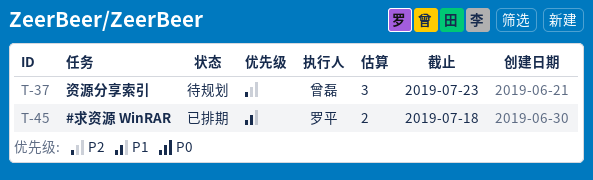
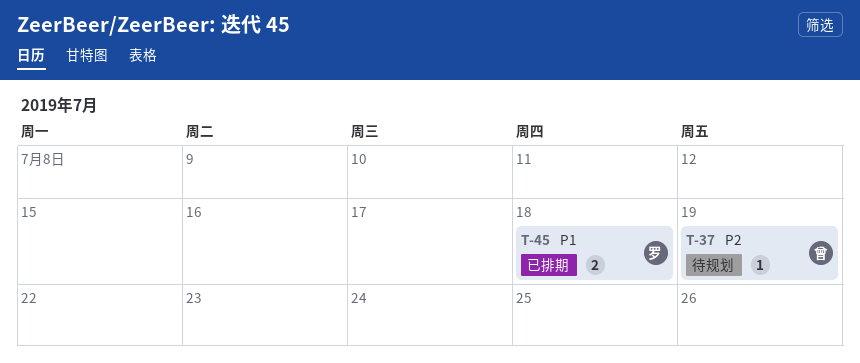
T-37, estimate: 3 -> 1
T-37, due: Jul 23 -> Jul 19

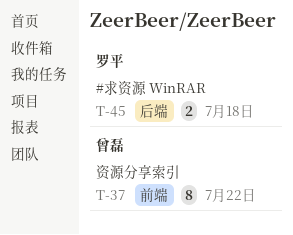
T-37, estimate: 1 -> 8
T-37, due: Jul 19 -> Jul 22

